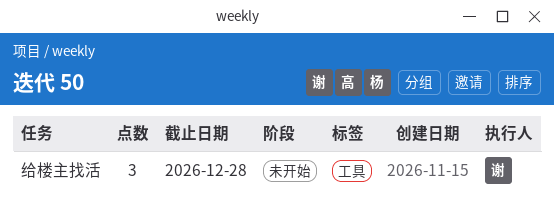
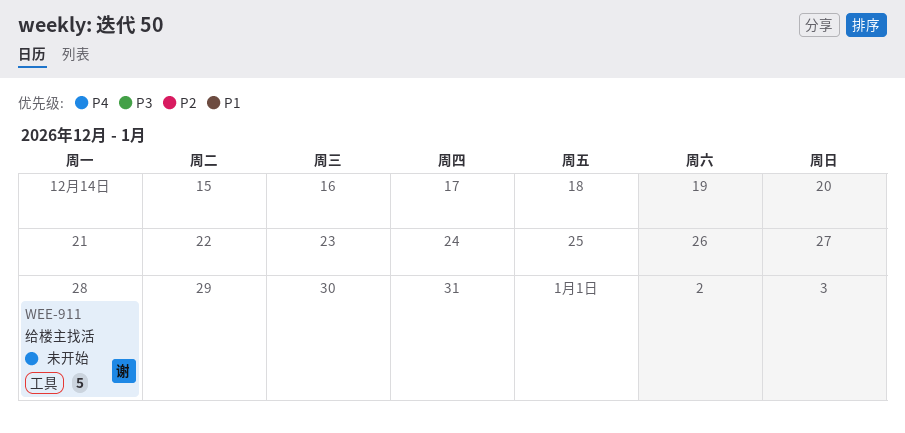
给楼主找活, estimate: 3 -> 5

